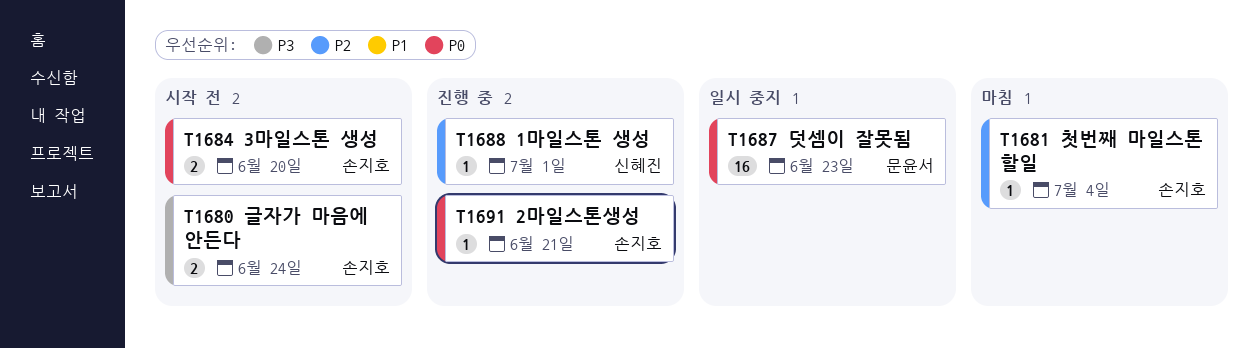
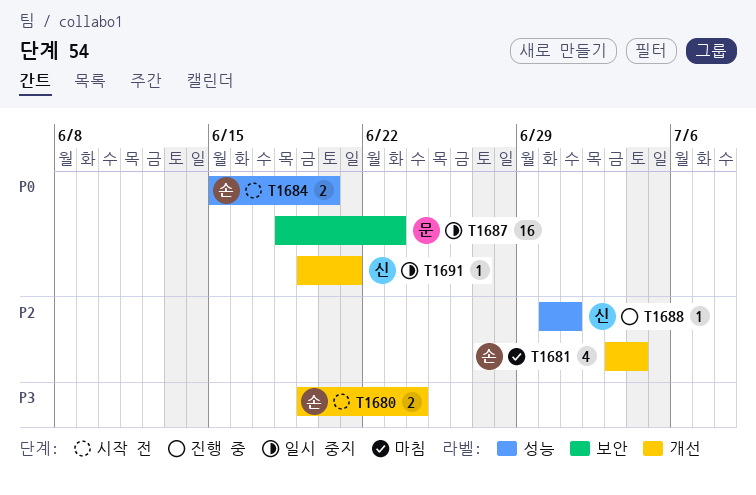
T1681, estimate: 1 -> 4
T1691, status: 진행 중 -> 일시 중지
T1691, owner: 손지호 -> 신혜진

